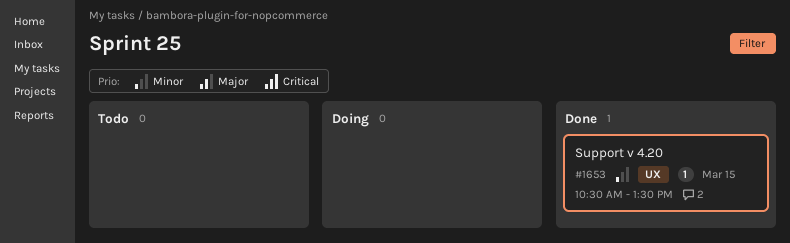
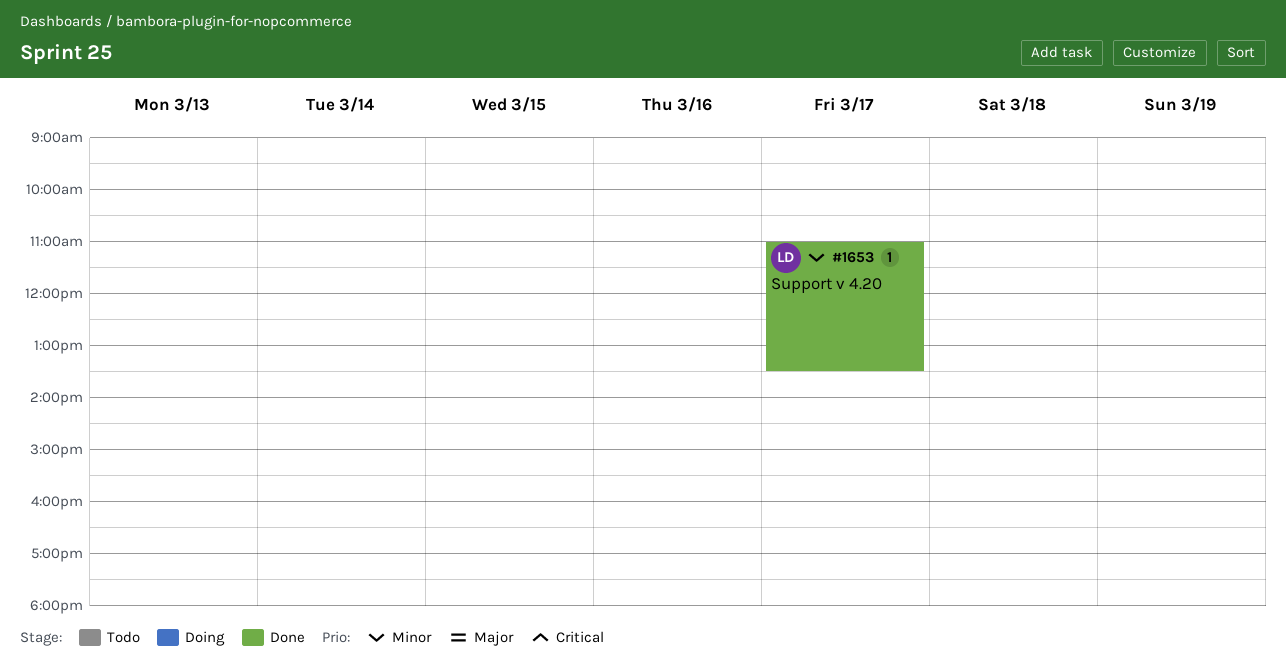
#1653, day: Mar 15 -> Mar 17
#1653, begins: 10:30 -> 11:00

